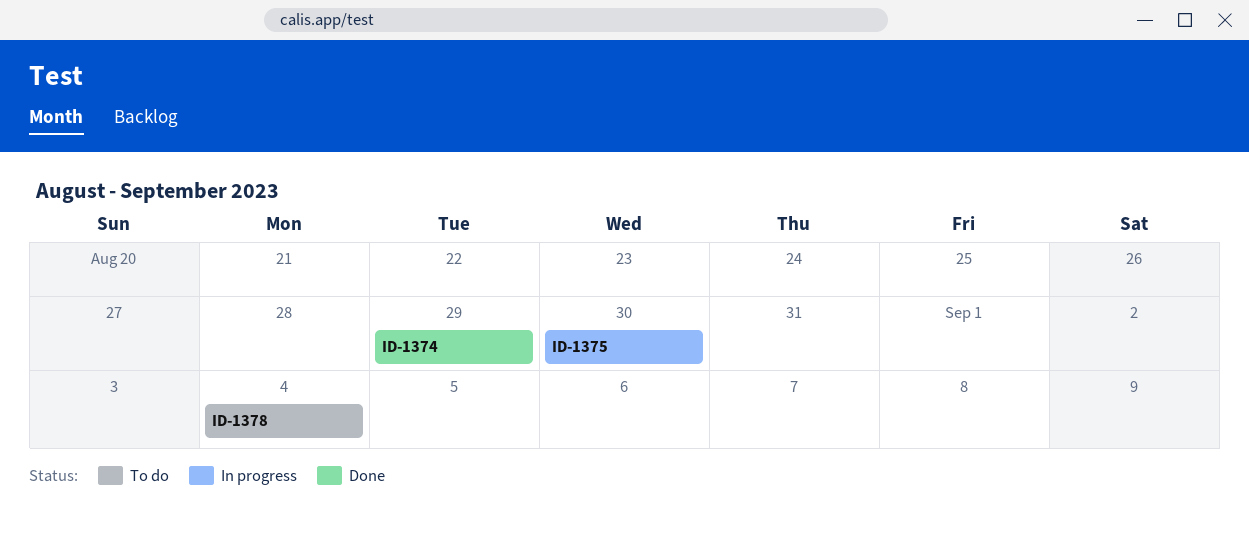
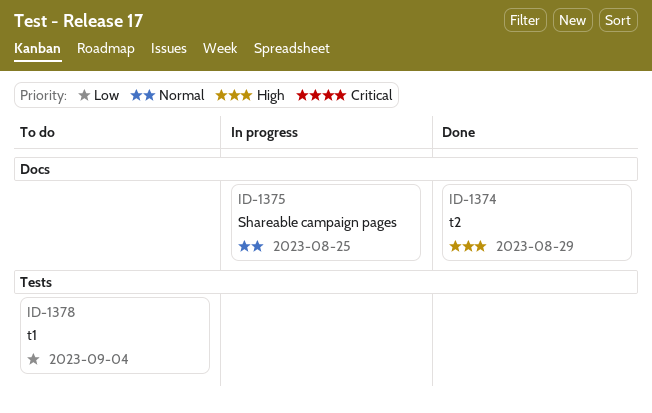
ID-1375, due: Aug 30 -> Aug 25

